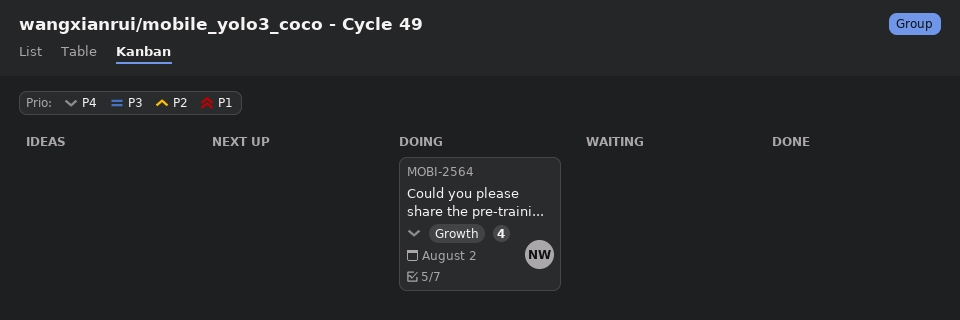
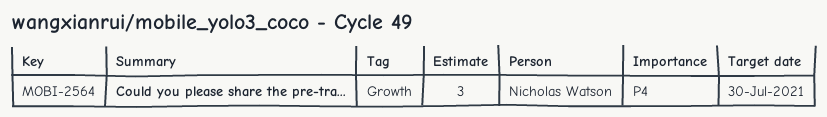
MOBI-2564, estimate: 4 -> 3
MOBI-2564, due: Aug 2 -> Jul 30

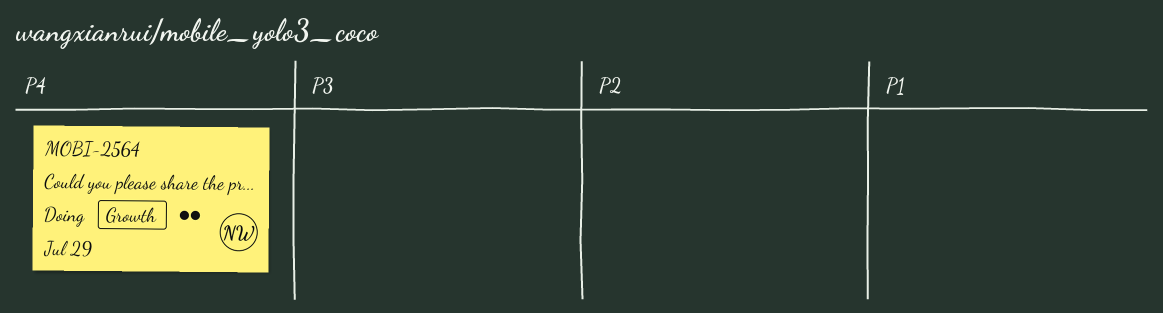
MOBI-2564, estimate: 3 -> 2
MOBI-2564, due: Jul 30 -> Jul 29

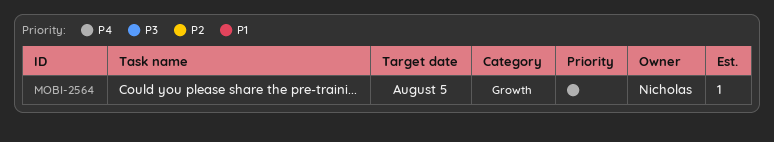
MOBI-2564, estimate: 2 -> 1
MOBI-2564, due: Jul 29 -> Aug 5

